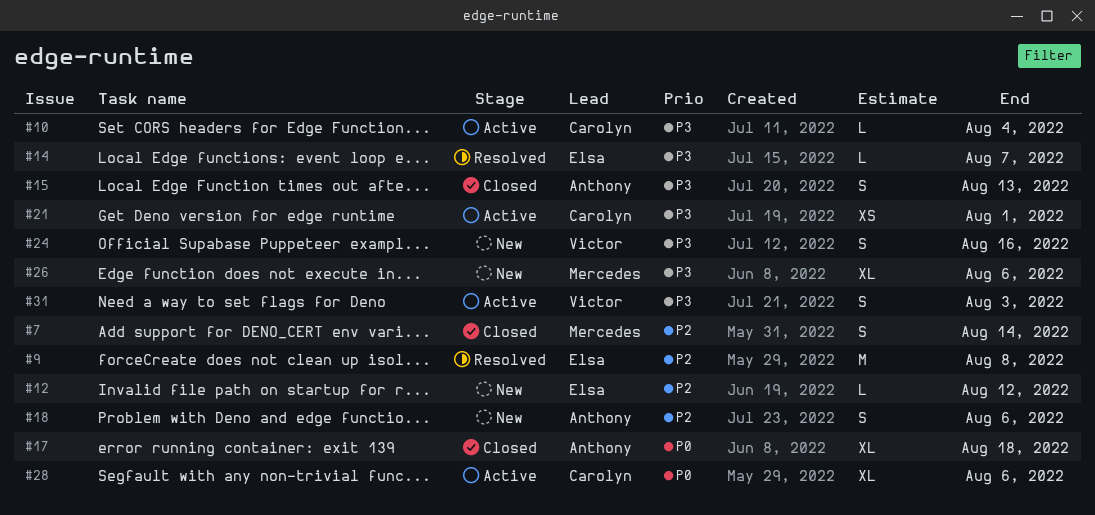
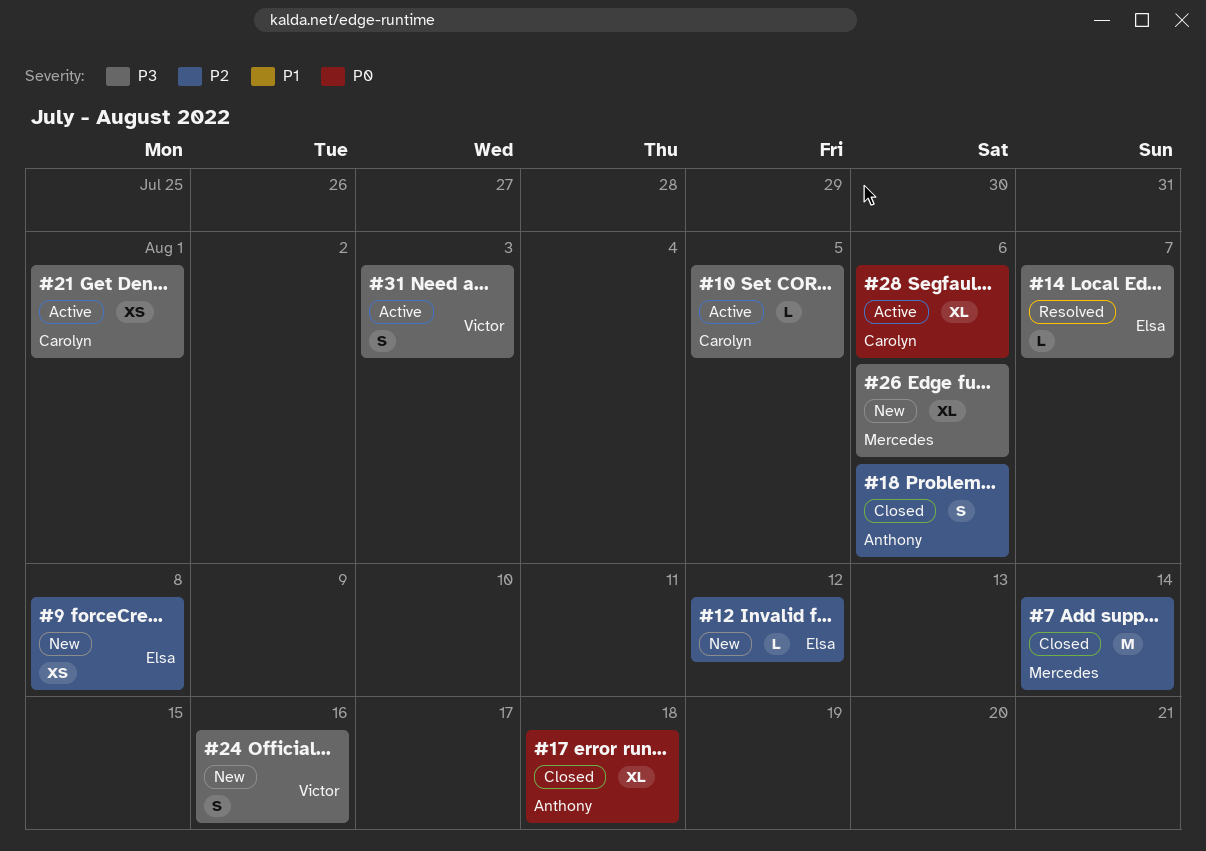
#7, estimate: S -> M
#9, status: Resolved -> New
#9, estimate: M -> XS
#10, due: Aug 4 -> Aug 5
#15: present -> none
#18, status: New -> Closed

